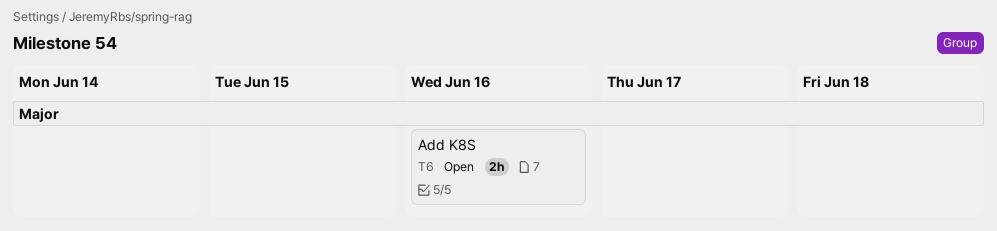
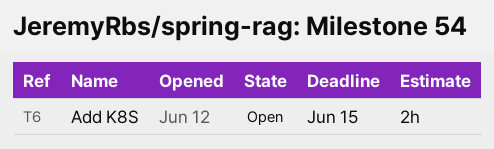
T6, due: Jun 16 -> Jun 15

